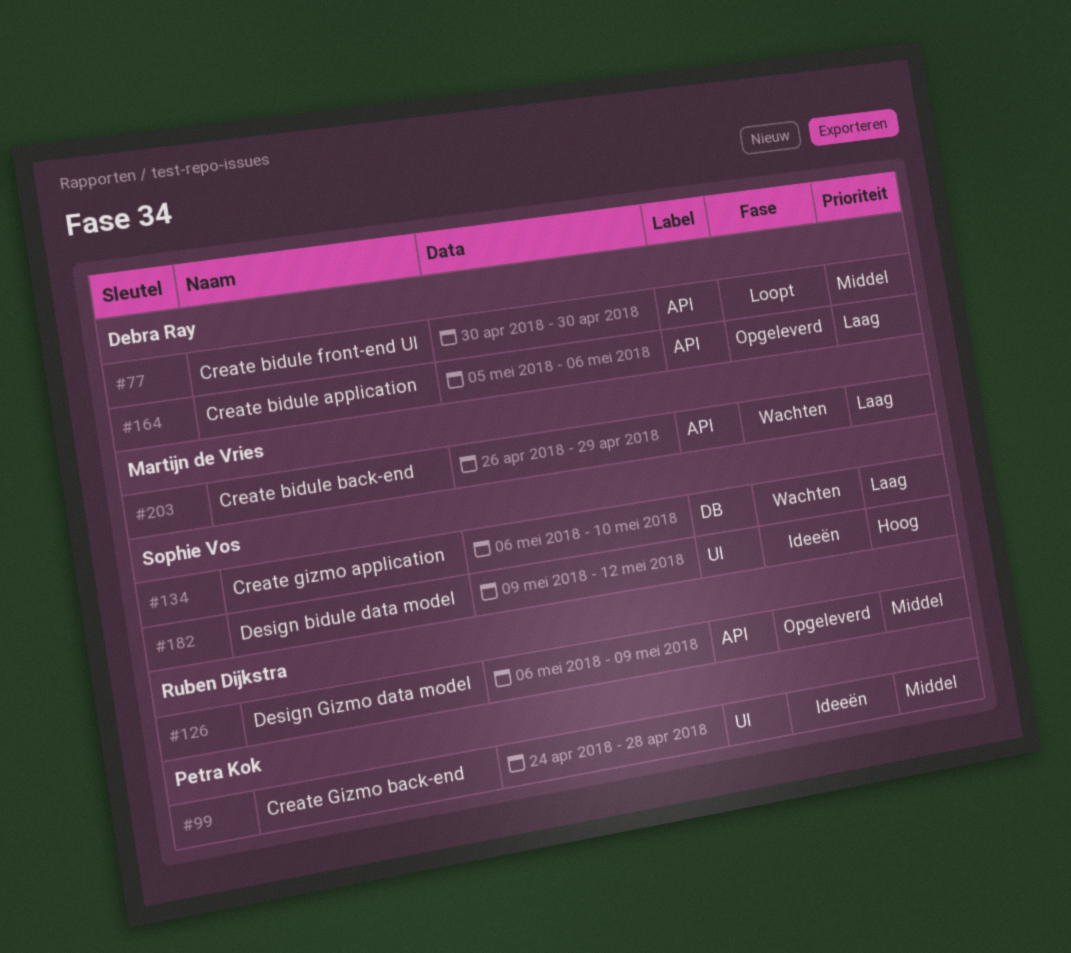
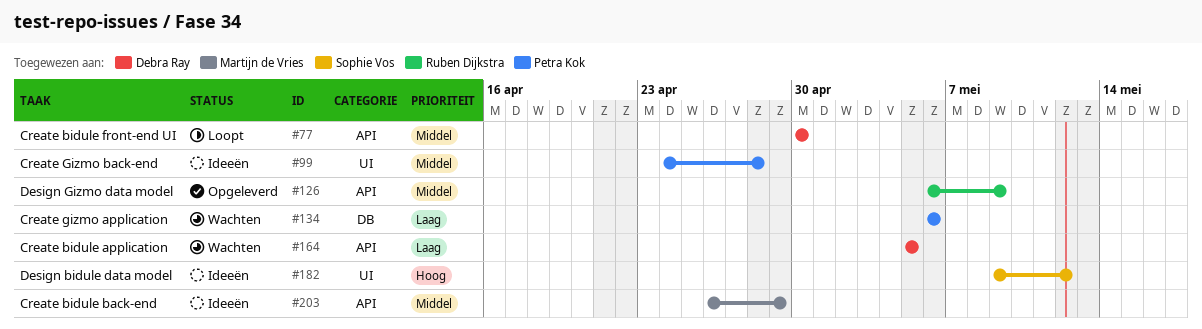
#134, owner: Sophie Vos -> Petra Kok
#134, due: May 10 -> May 6
#164, status: Opgeleverd -> Wachten
#164, due: May 6 -> May 5
#203, status: Wachten -> Ideeën
#203, priority: Laag -> Middel

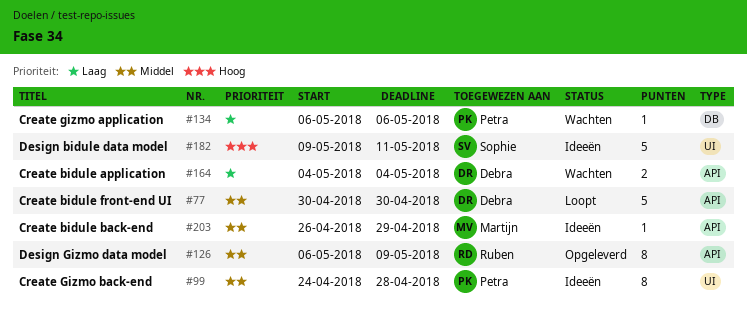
#164, start: May 5 -> May 4
#164, due: May 5 -> May 4
#182, due: May 12 -> May 11

